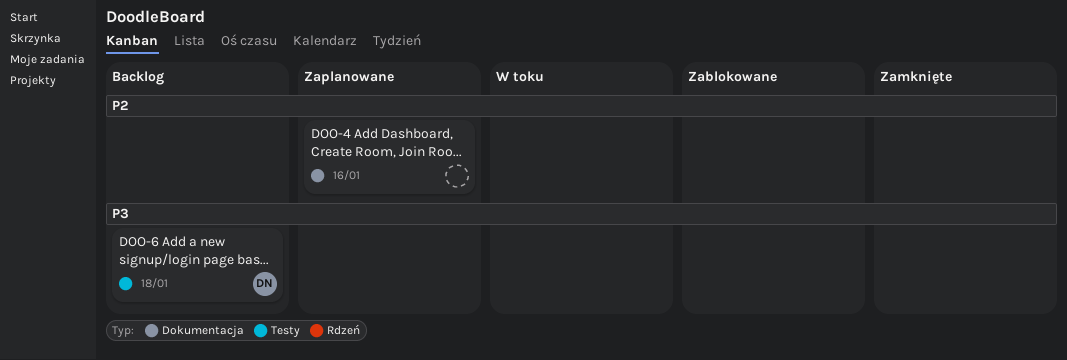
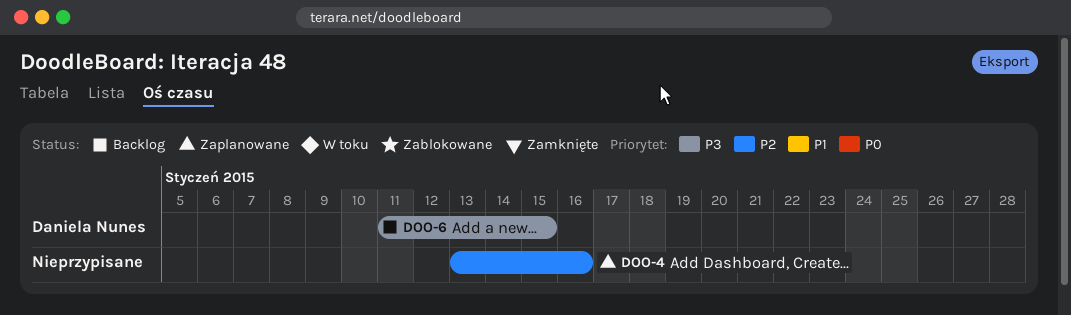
DOO-6, due: Jan 18 -> Jan 15

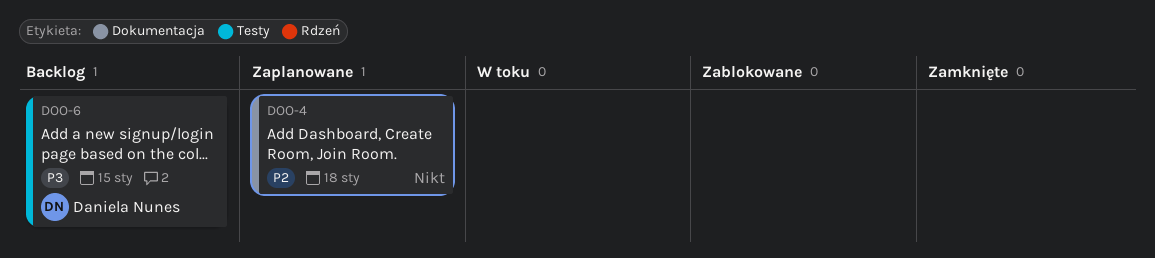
DOO-4, due: Jan 16 -> Jan 18

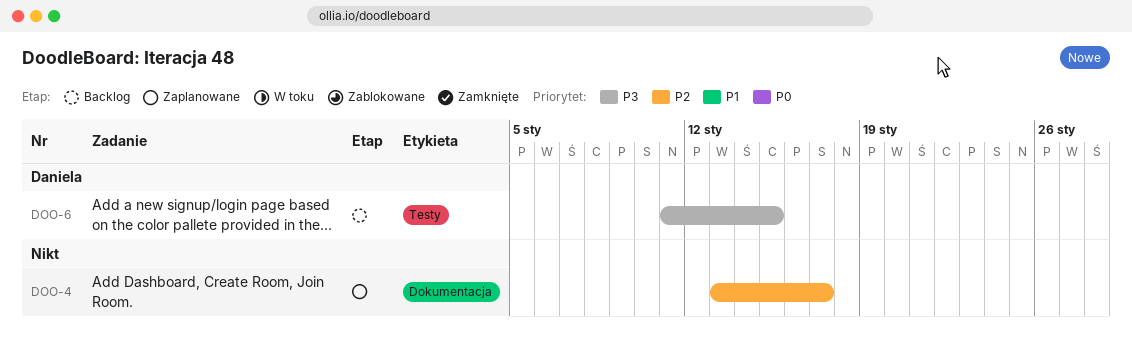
DOO-4, due: Jan 18 -> Jan 17

